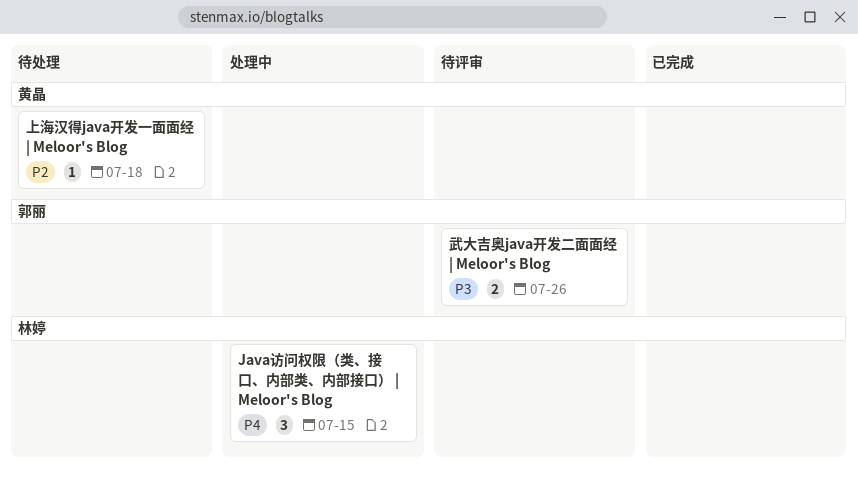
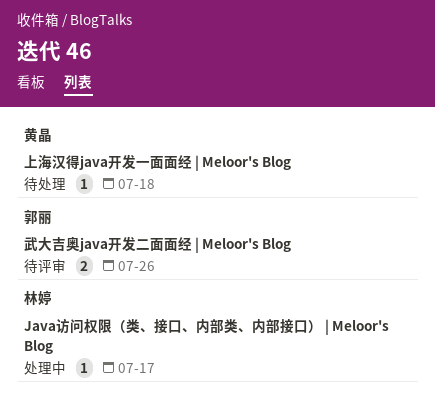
Java访问权限（类、接口、内部类、内部接口） | Meloor's Blog, estimate: 3 -> 1
Java访问权限（类、接口、内部类、内部接口） | Meloor's Blog, due: Jul 15 -> Jul 17

